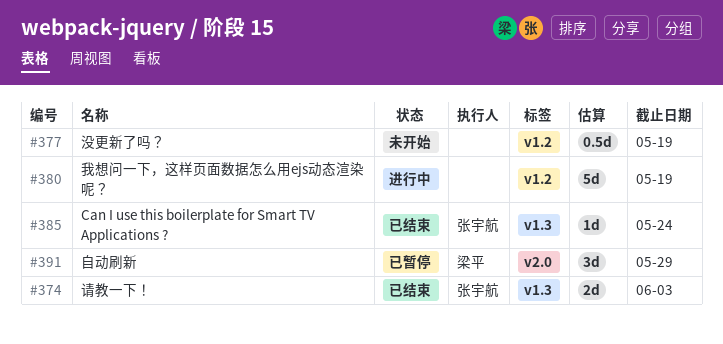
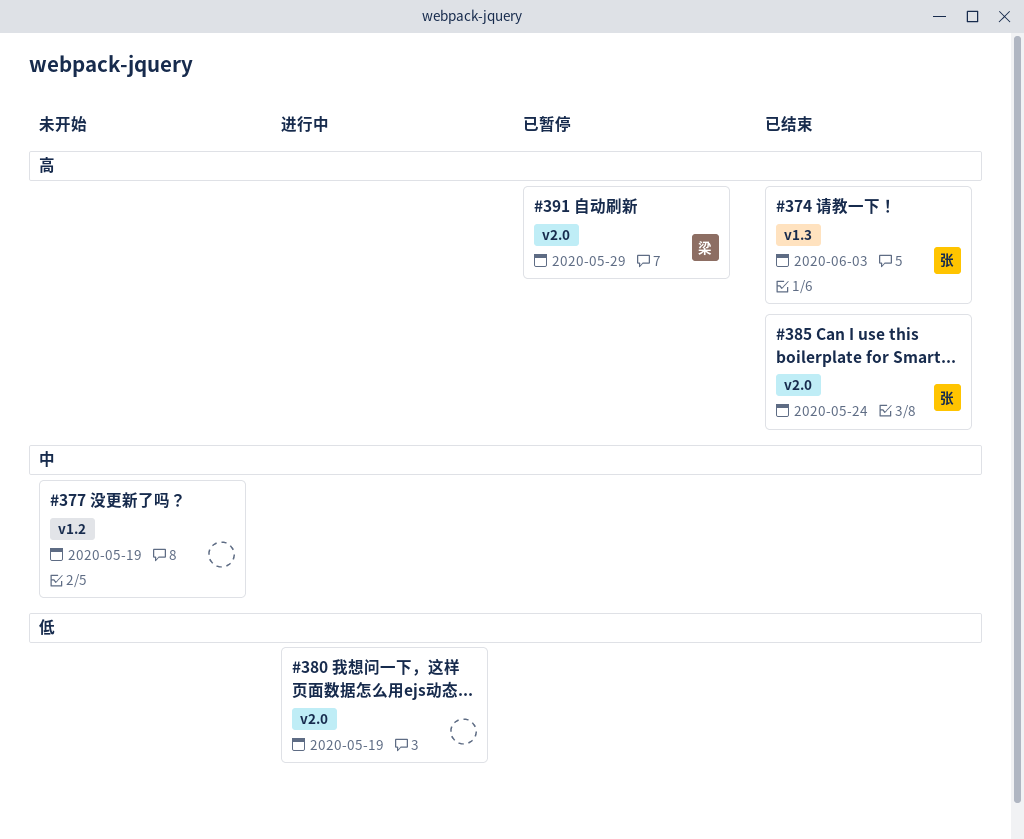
#380, label: v1.2 -> v2.0
#385, label: v1.3 -> v2.0

